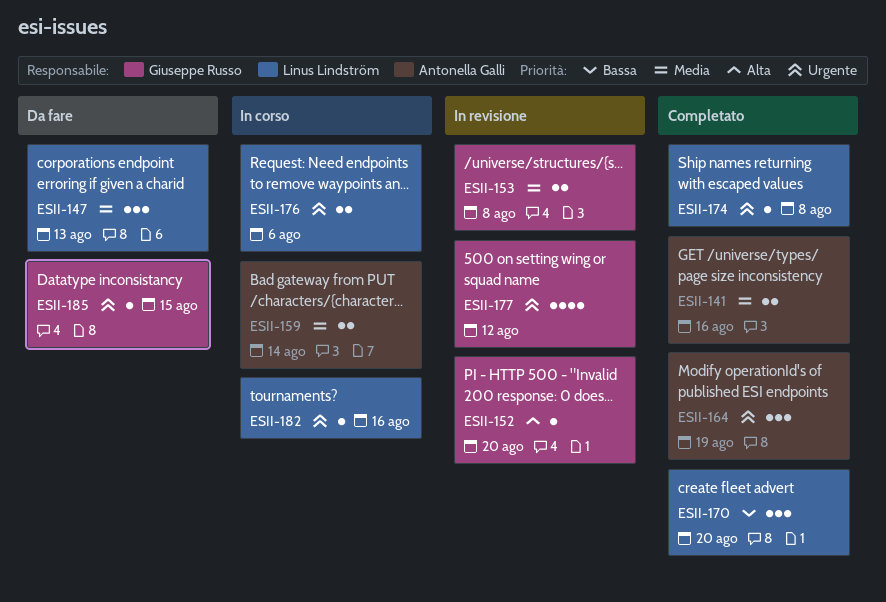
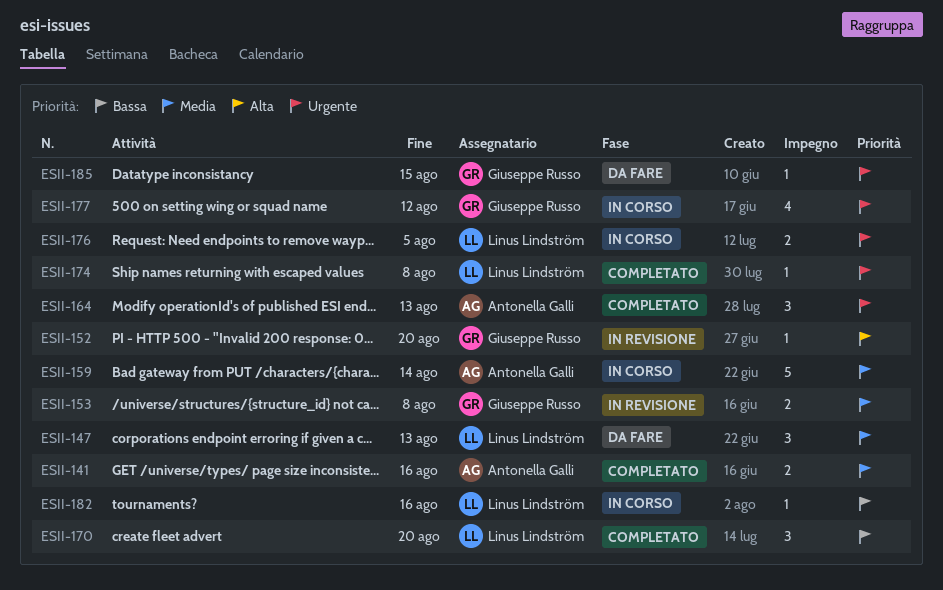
ESII-159, estimate: 2 -> 5
ESII-164, due: Aug 19 -> Aug 13
ESII-176, due: Aug 6 -> Aug 5
ESII-177, status: In revisione -> In corso
ESII-182, priority: Urgente -> Bassa

